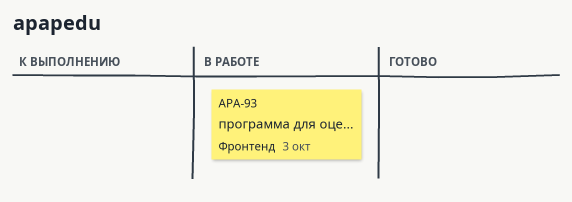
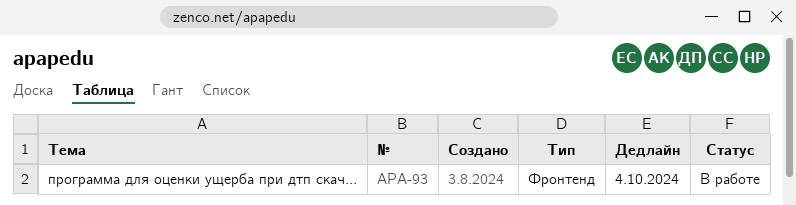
APA-93, due: Oct 3 -> Oct 4

